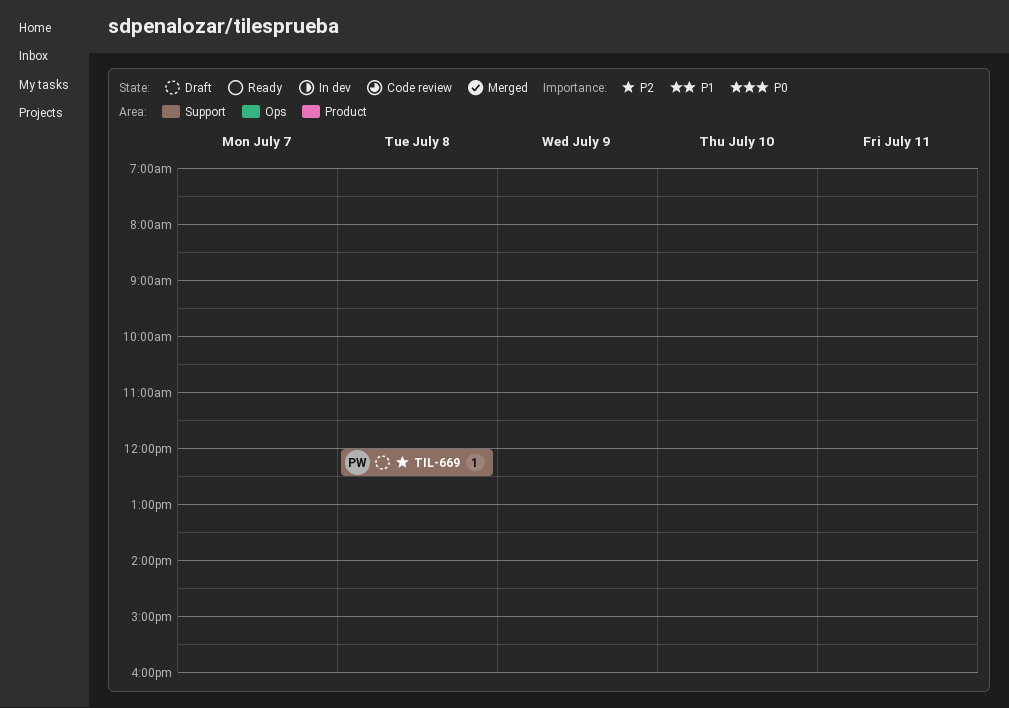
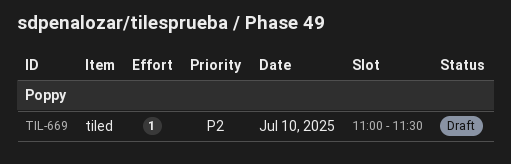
TIL-669, day: Jul 8 -> Jul 10
TIL-669, begins: 12:00 -> 11:00
TIL-669, ends: 12:30 -> 11:30

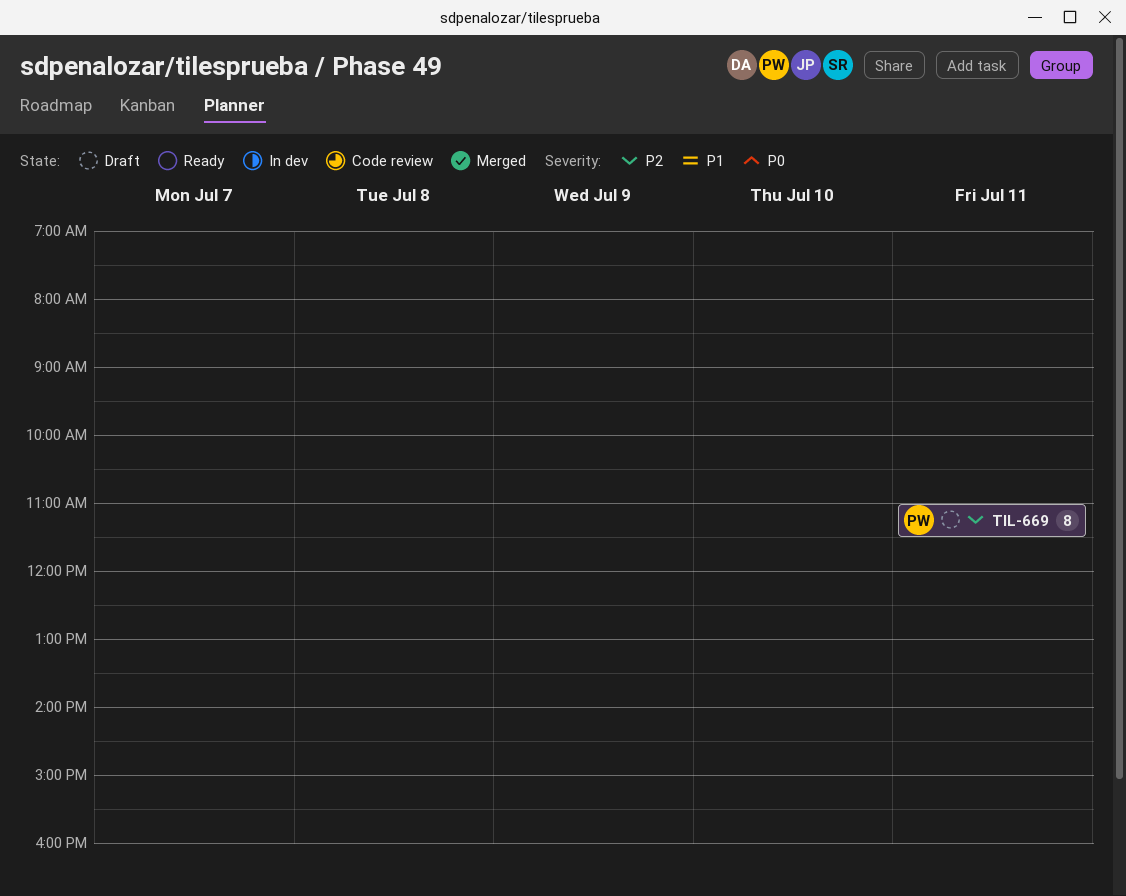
TIL-669, estimate: 1 -> 8
TIL-669, day: Jul 10 -> Jul 11

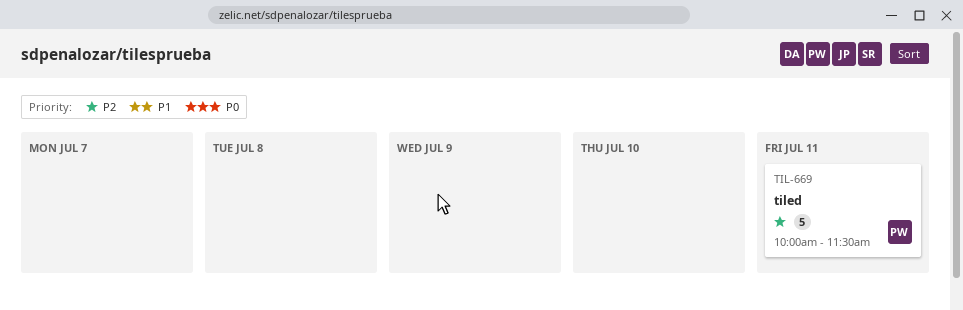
TIL-669, estimate: 8 -> 5
TIL-669, begins: 11:00 -> 10:00

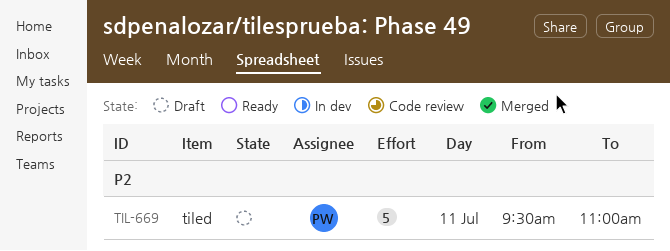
TIL-669, begins: 10:00 -> 09:30
TIL-669, ends: 11:30 -> 11:00

